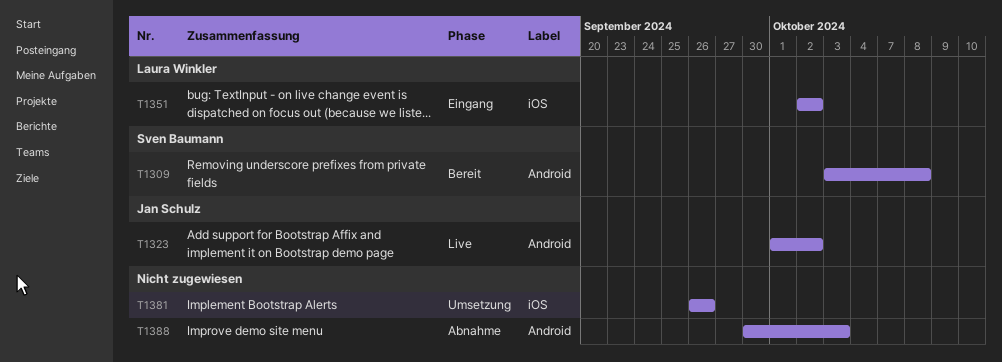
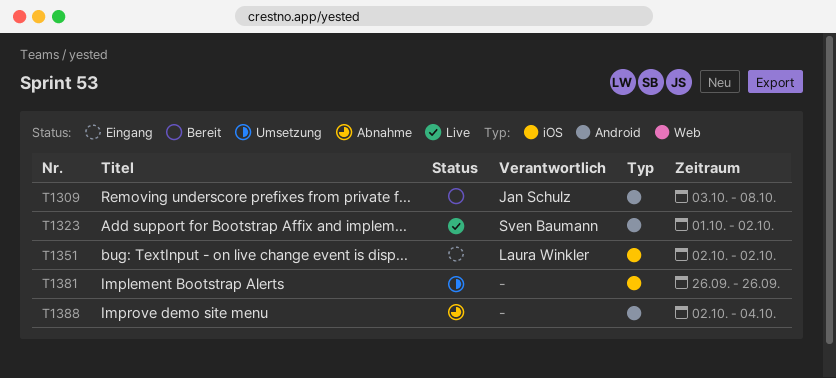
T1309, owner: Sven Baumann -> Jan Schulz
T1323, owner: Jan Schulz -> Sven Baumann
T1388, start: Sep 30 -> Oct 2
T1388, due: Oct 3 -> Oct 4

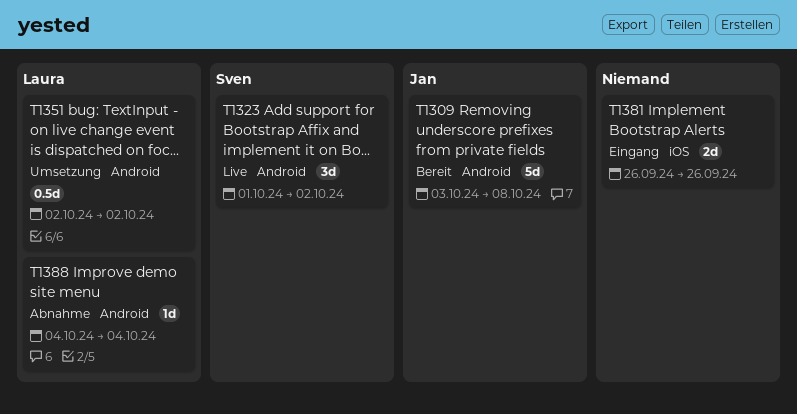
T1351, status: Eingang -> Umsetzung
T1351, label: iOS -> Android
T1381, status: Umsetzung -> Eingang
T1388, owner: none -> Laura Winkler
T1388, start: Oct 2 -> Oct 4

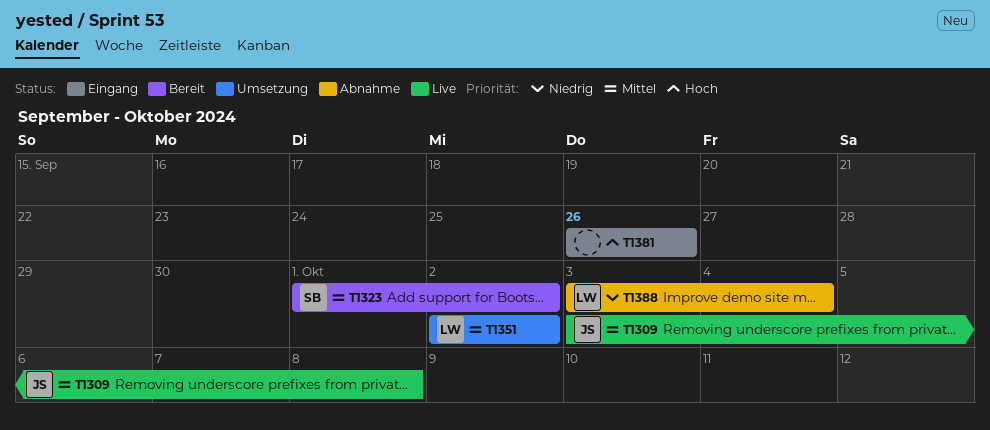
T1309, status: Bereit -> Live
T1323, status: Live -> Bereit
T1388, start: Oct 4 -> Oct 3

